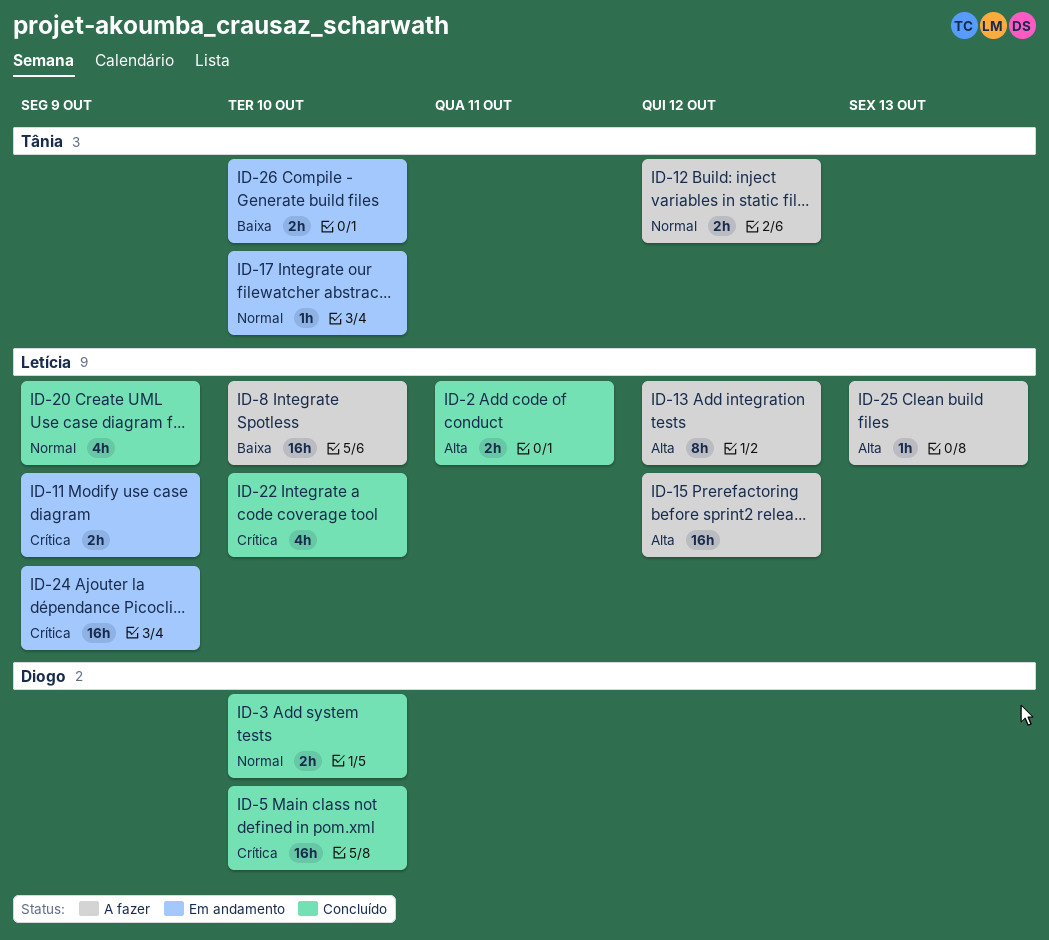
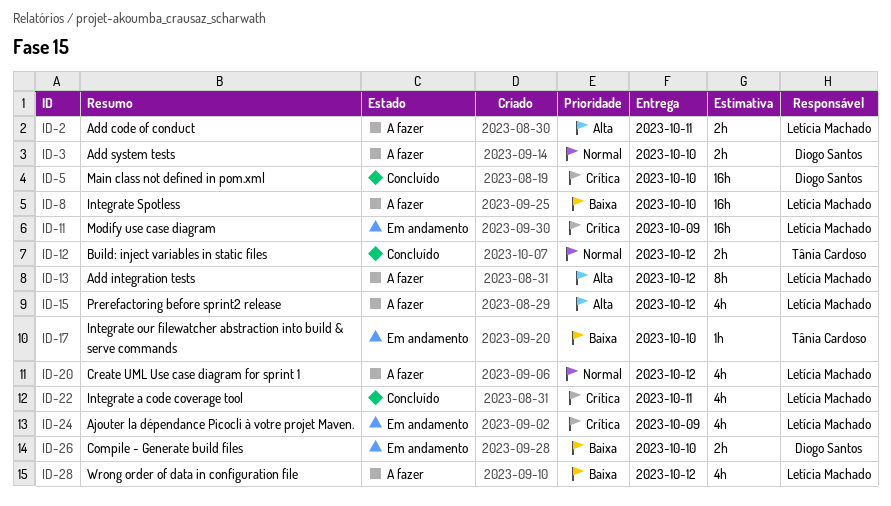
ID-2, status: Concluído -> A fazer
ID-3, status: Concluído -> A fazer
ID-11, estimate: 2h -> 16h
ID-12, status: A fazer -> Concluído
ID-15, estimate: 16h -> 4h
ID-17, priority: Normal -> Baixa
ID-20, status: Concluído -> A fazer
ID-20, due: Oct 9 -> Oct 12
ID-22, due: Oct 10 -> Oct 11
ID-24, estimate: 16h -> 4h
ID-25: present -> none
ID-26, owner: Tânia Cardoso -> Diogo Santos
ID-28: none -> present

